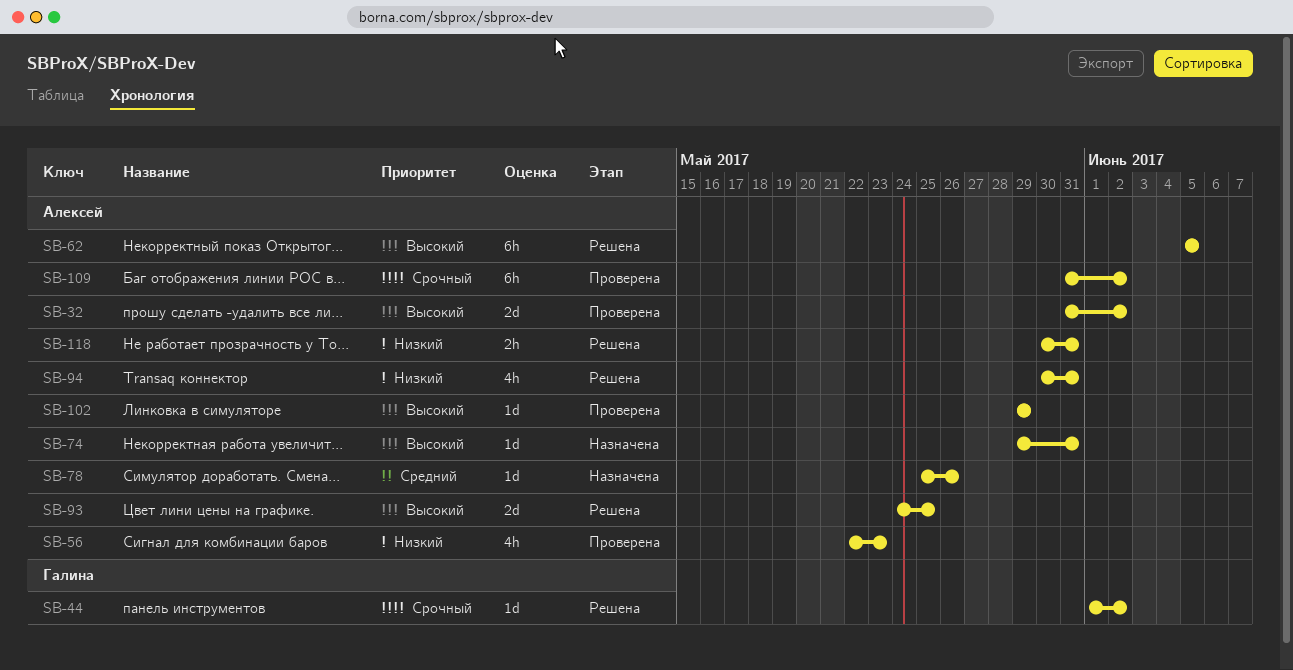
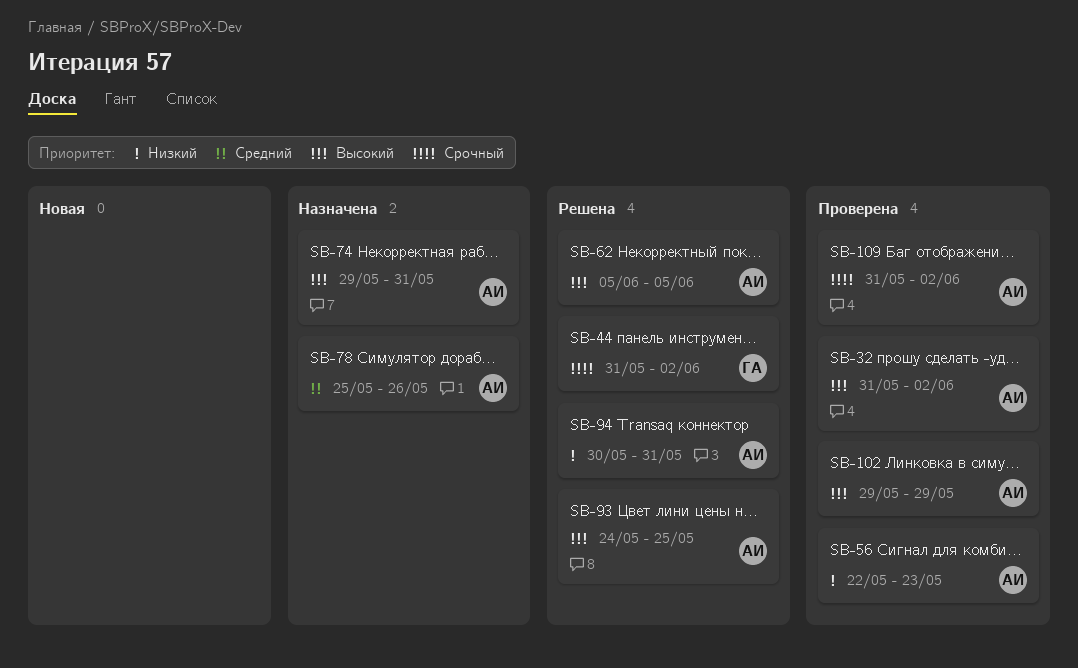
SB-44, start: Jun 1 -> May 31
SB-118: present -> none

